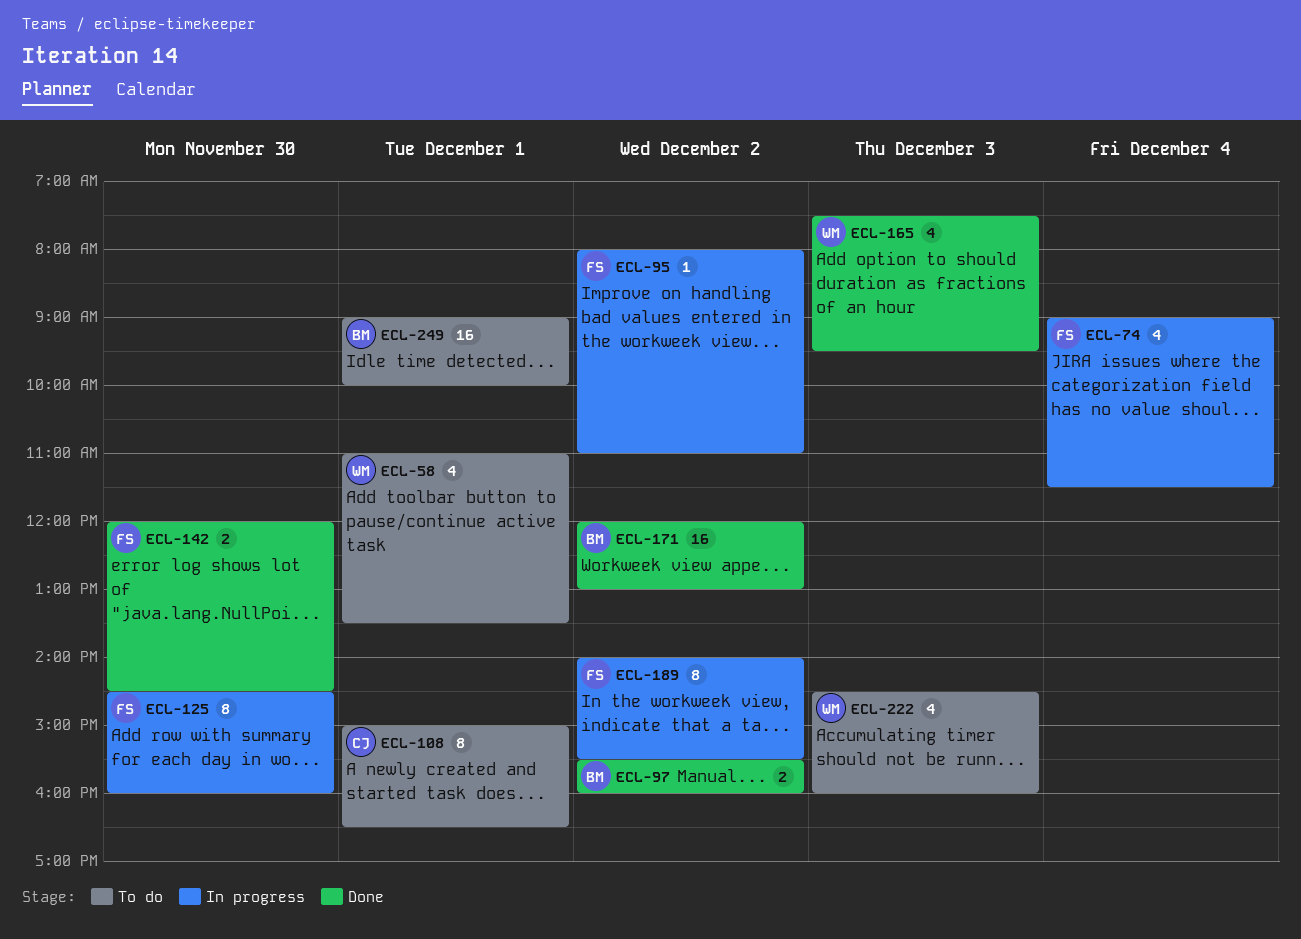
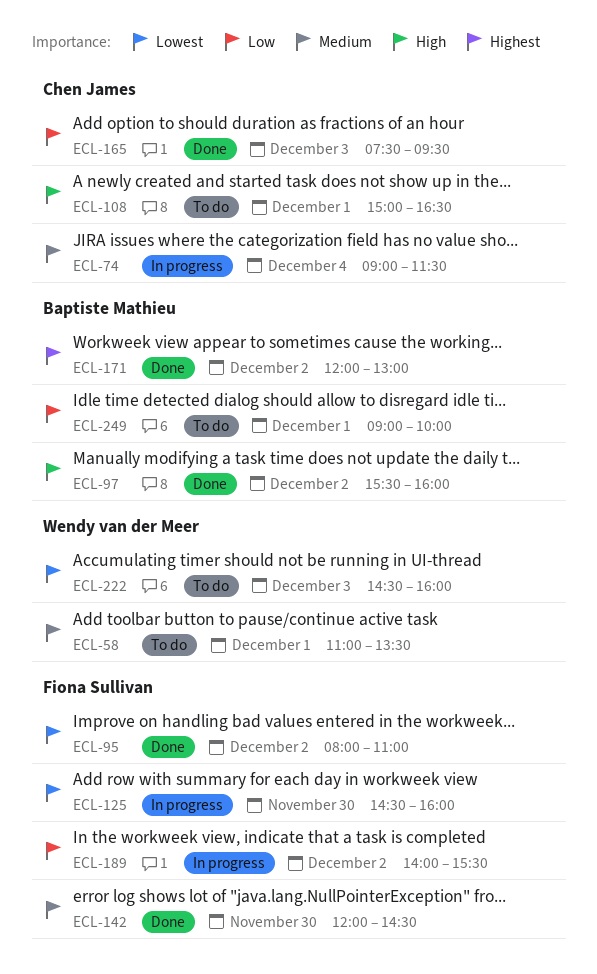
ECL-74, owner: Fiona Sullivan -> Chen James
ECL-95, status: In progress -> Done
ECL-165, owner: Wendy van der Meer -> Chen James

